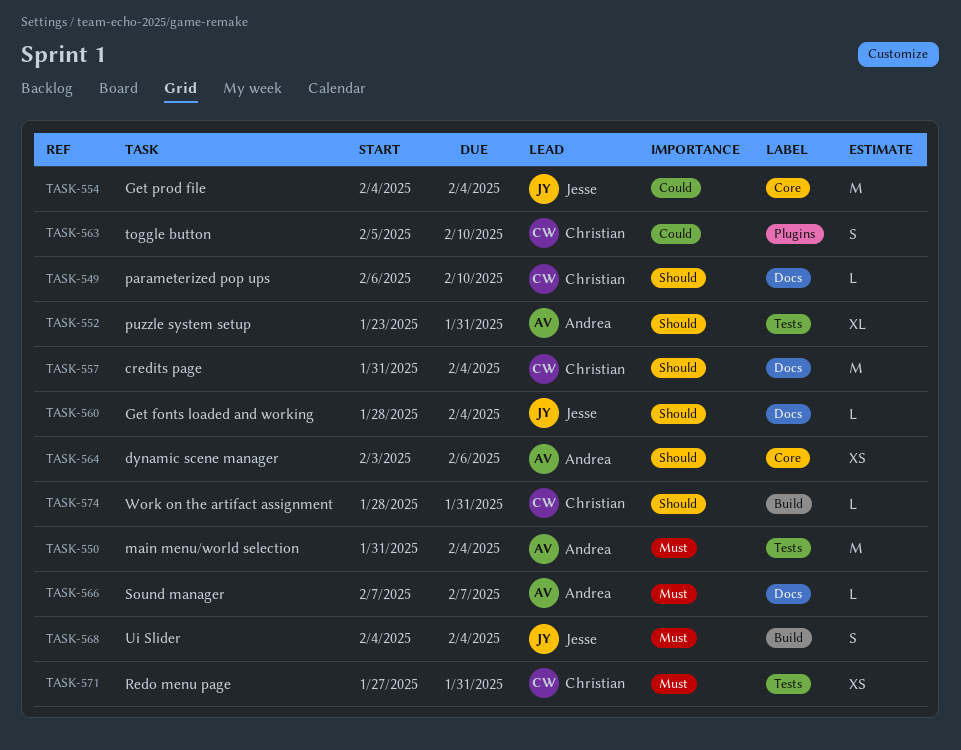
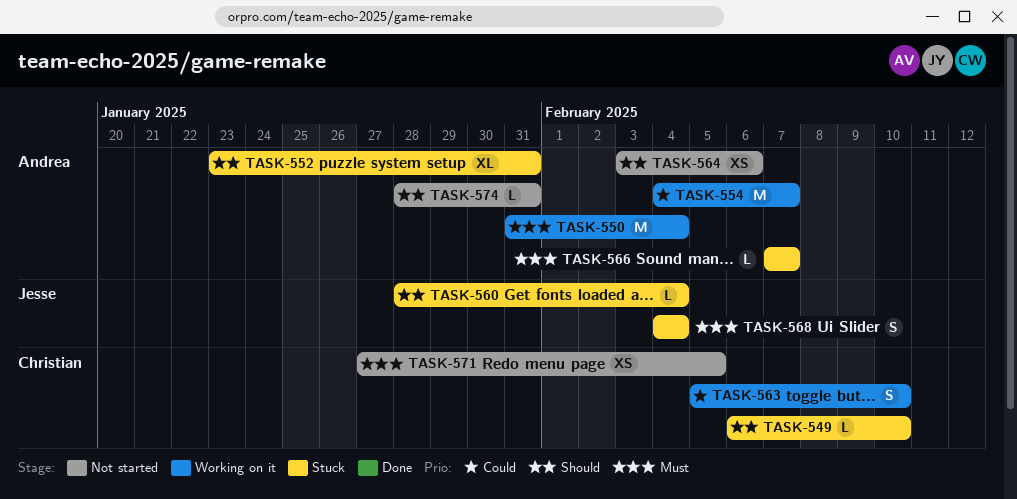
TASK-554, owner: Jesse -> Andrea
TASK-554, due: Feb 4 -> Feb 7
TASK-557: present -> none
TASK-571, due: Jan 31 -> Feb 5
TASK-574, owner: Christian -> Andrea

